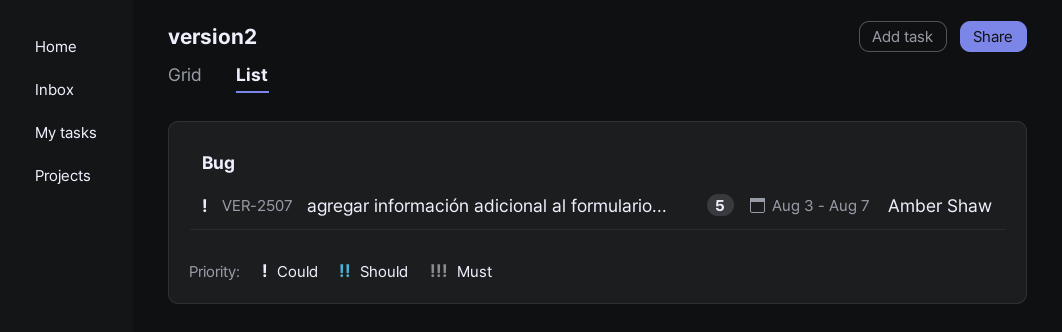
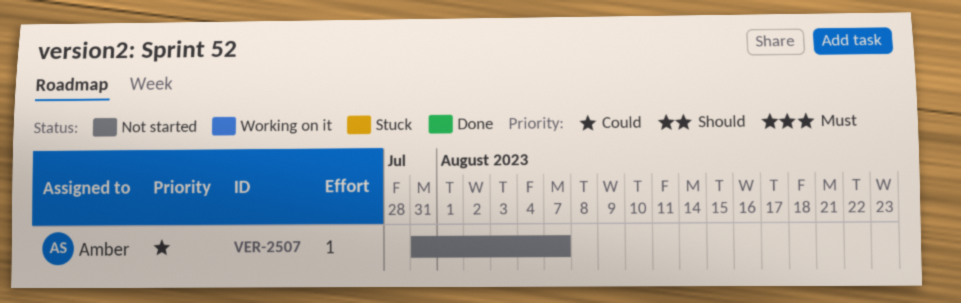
VER-2507, estimate: 5 -> 1
VER-2507, start: Aug 3 -> Jul 31

